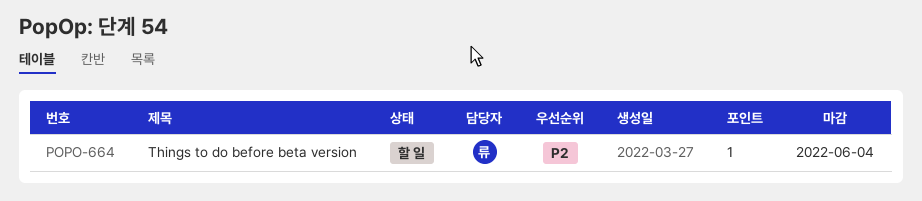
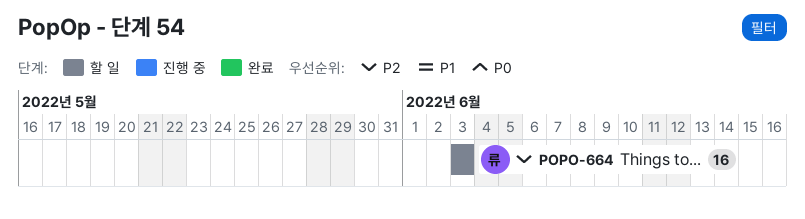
POPO-664, estimate: 1 -> 16
POPO-664, due: Jun 4 -> Jun 3

